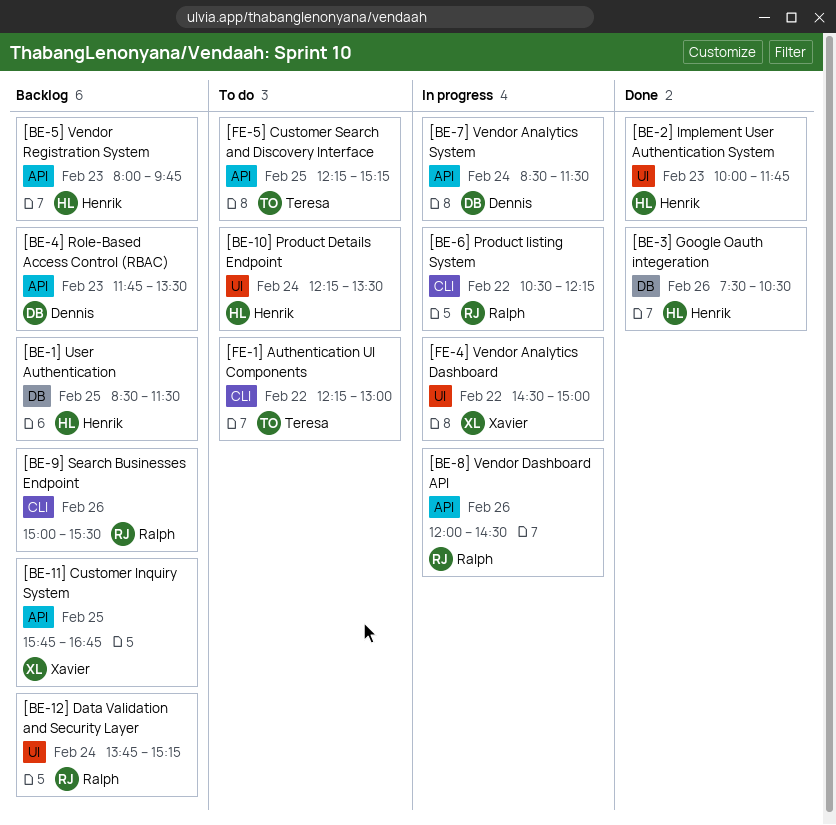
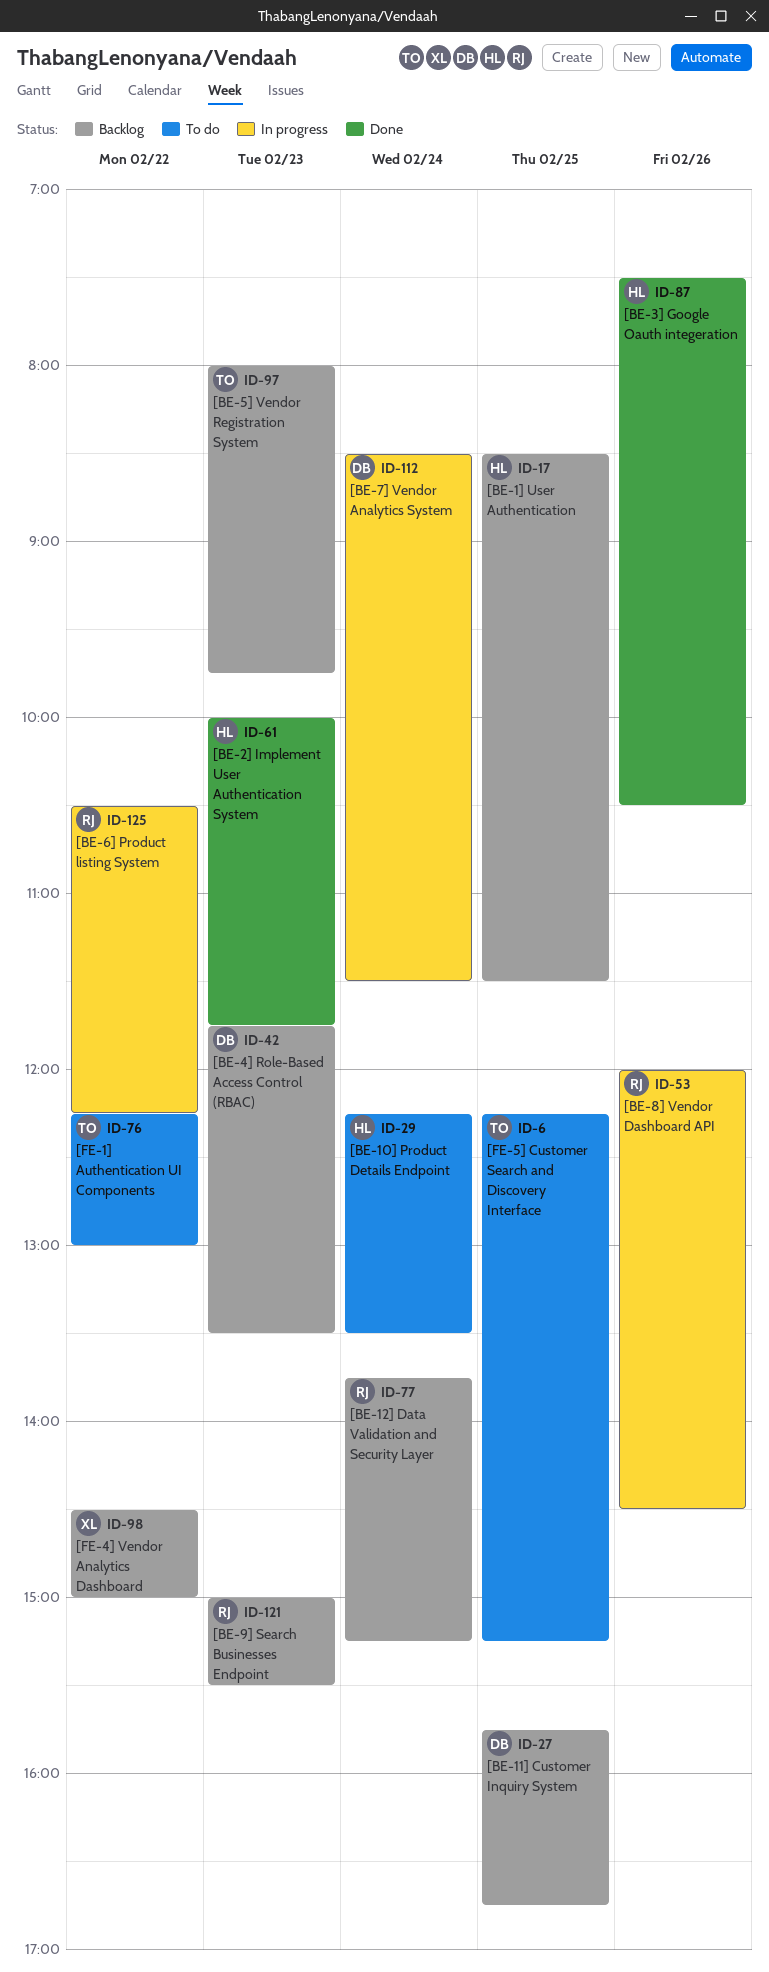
[BE-11] Customer Inquiry System, owner: Xavier -> Dennis
[BE-5] Vendor Registration System, owner: Henrik -> Teresa
[BE-9] Search Businesses Endpoint, day: Feb 26 -> Feb 23
[FE-4] Vendor Analytics Dashboard, status: In progress -> Backlog

